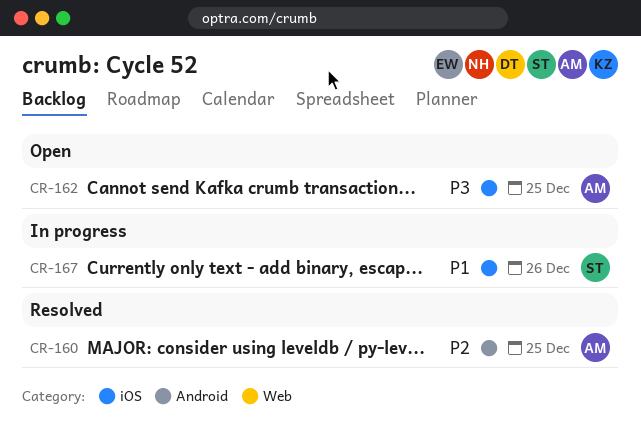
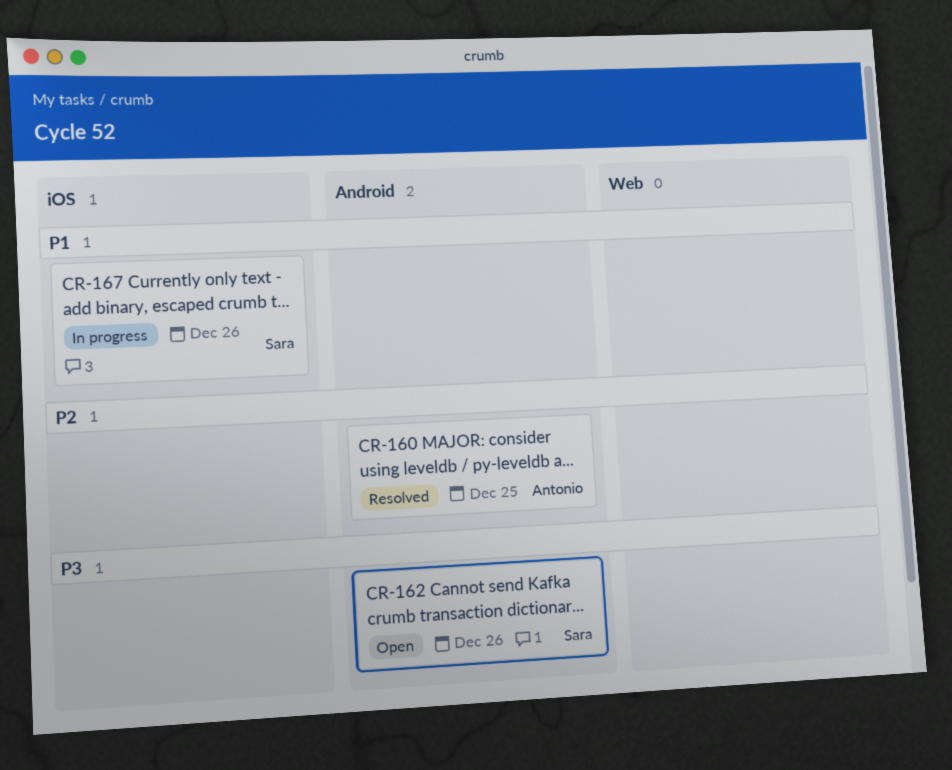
CR-162, owner: Antonio -> Sara
CR-162, label: iOS -> Android
CR-162, due: Dec 25 -> Dec 26

